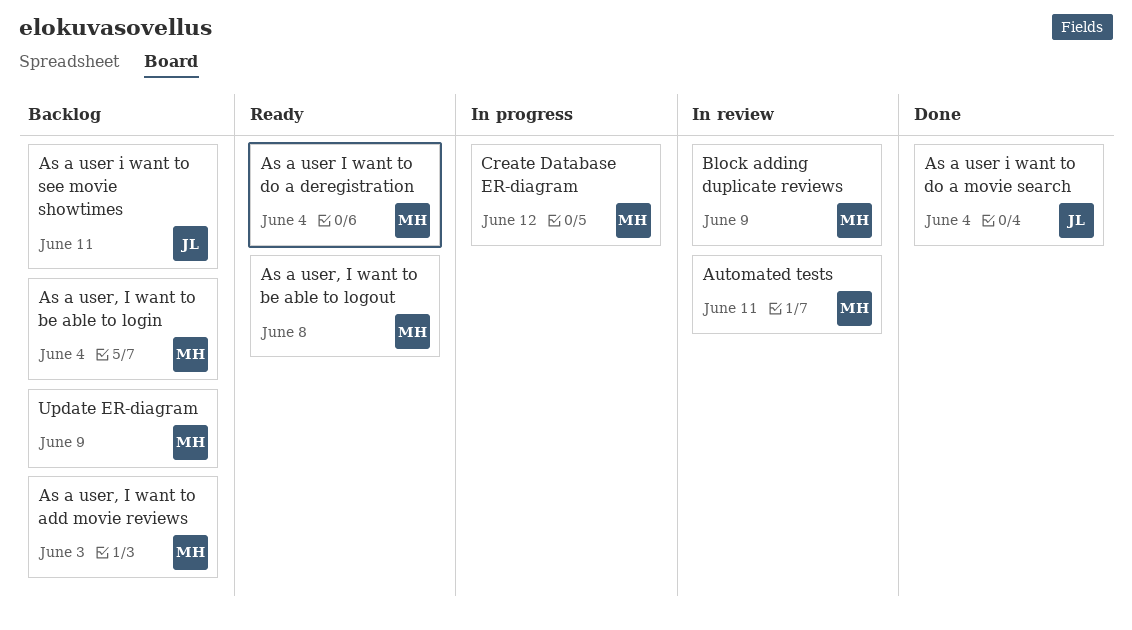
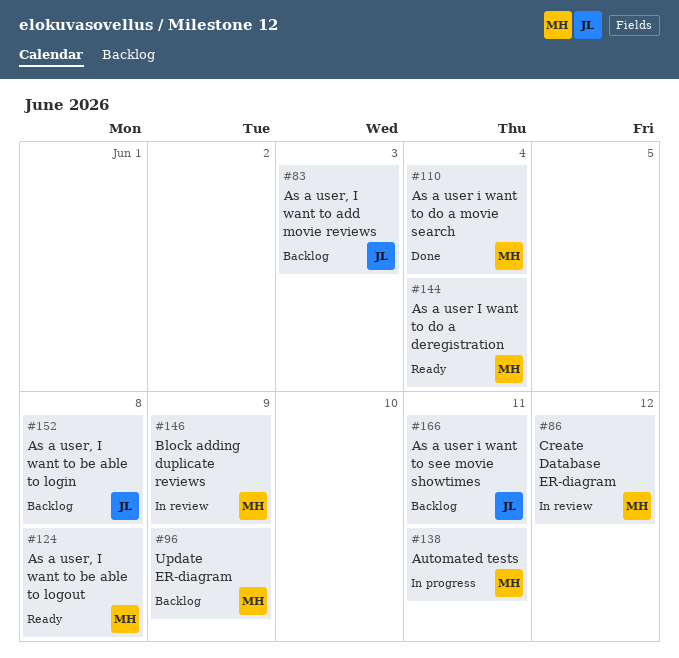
As a user i want to do a movie search, owner: JL -> MH
As a user, I want to add movie reviews, owner: MH -> JL
As a user, I want to be able to login, owner: MH -> JL
As a user, I want to be able to login, due: Jun 4 -> Jun 8
Automated tests, status: In review -> In progress
Create Database ER-diagram, status: In progress -> In review

